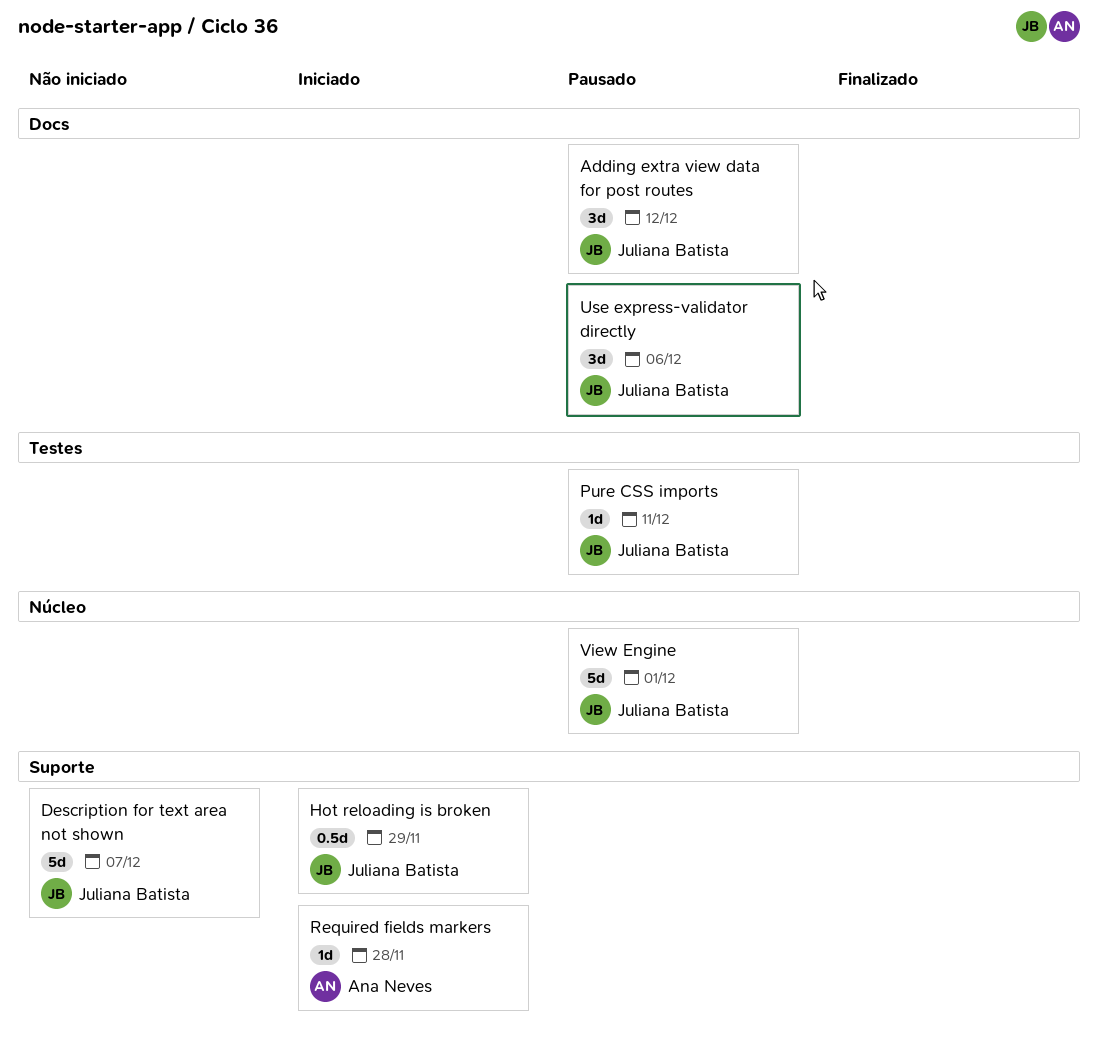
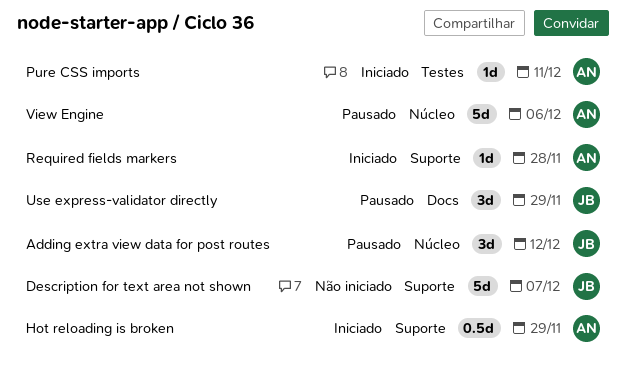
Adding extra view data for post routes, label: Docs -> Núcleo
Hot reloading is broken, owner: Juliana Batista -> Ana Neves
Pure CSS imports, status: Pausado -> Iniciado
Pure CSS imports, owner: Juliana Batista -> Ana Neves
Use express-validator directly, due: Dec 6 -> Nov 29
View Engine, owner: Juliana Batista -> Ana Neves
View Engine, due: Dec 1 -> Dec 6

